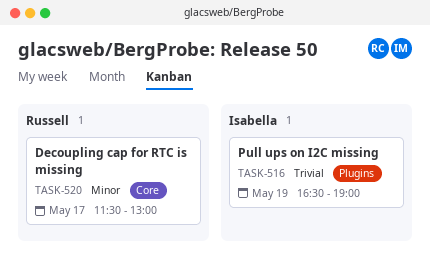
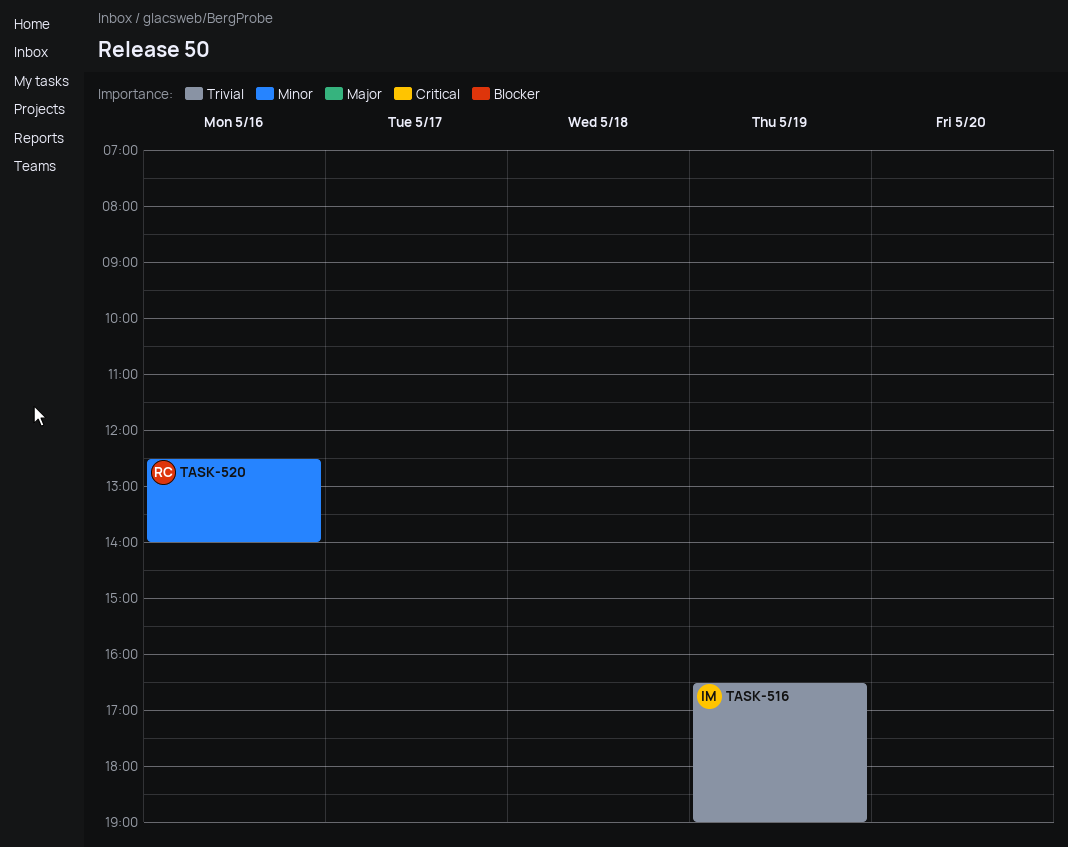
TASK-520, day: May 17 -> May 16
TASK-520, begins: 11:30 -> 12:30
TASK-520, ends: 13:00 -> 14:00

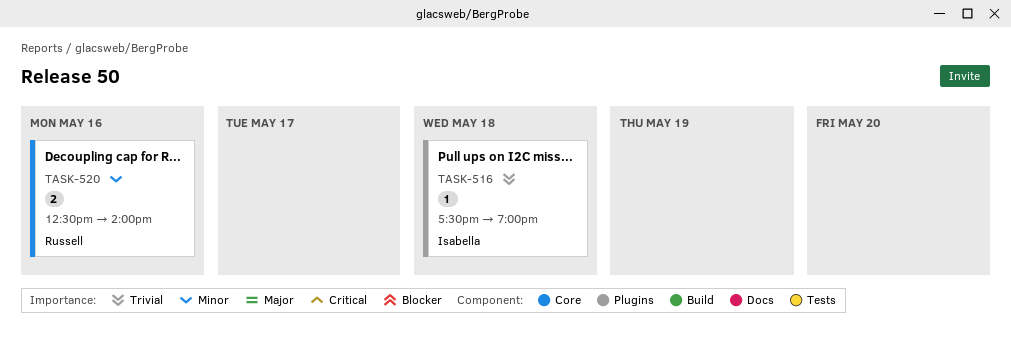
TASK-516, day: May 19 -> May 18
TASK-516, begins: 16:30 -> 17:30

